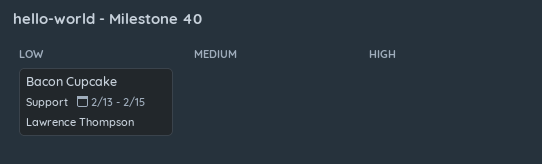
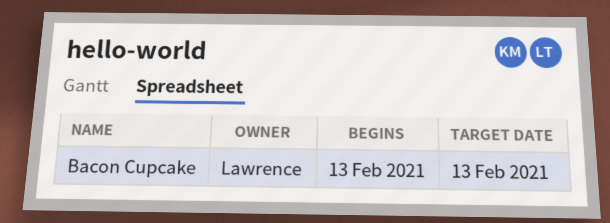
Bacon Cupcake, due: Feb 15 -> Feb 13

